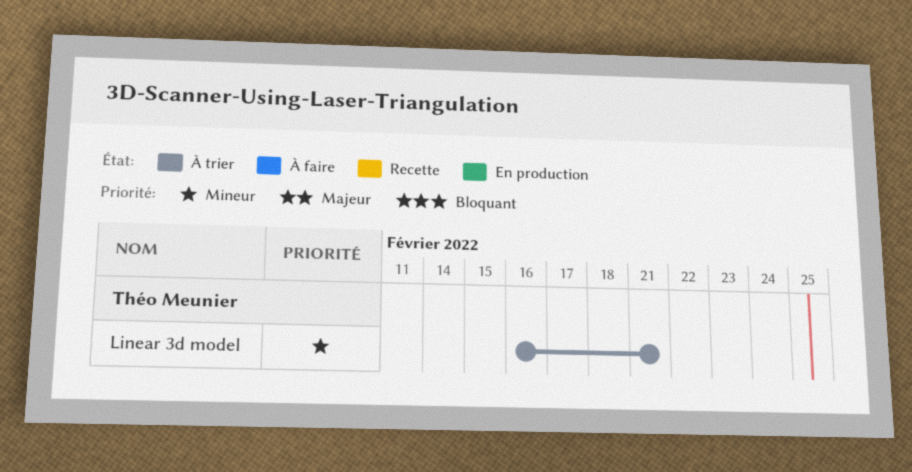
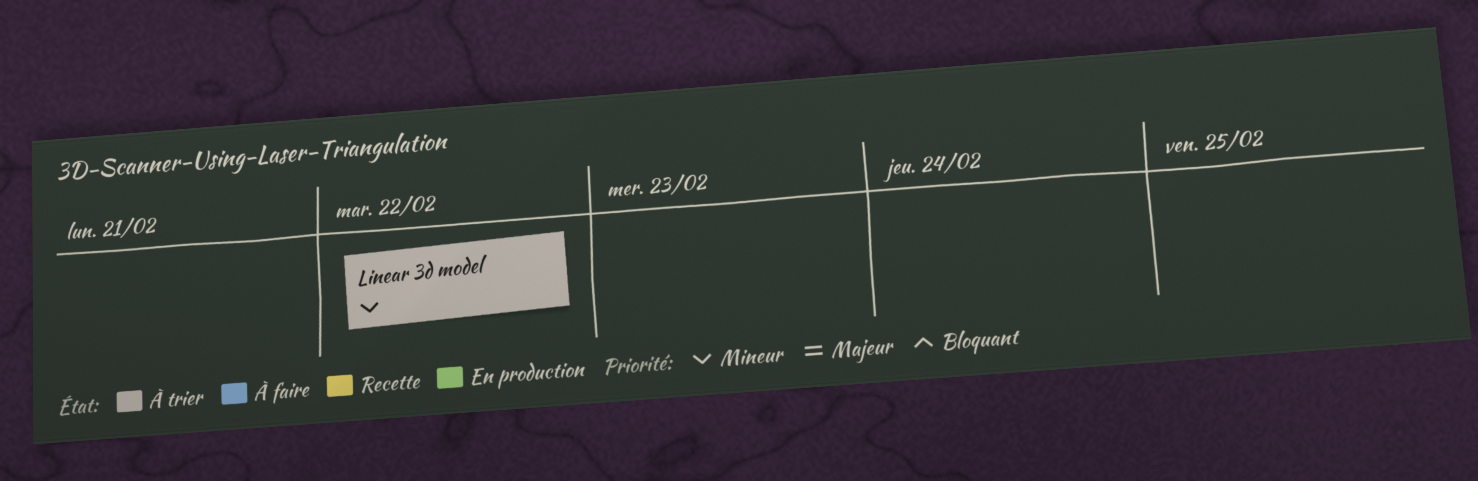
Linear 3d model, due: Feb 21 -> Feb 22

